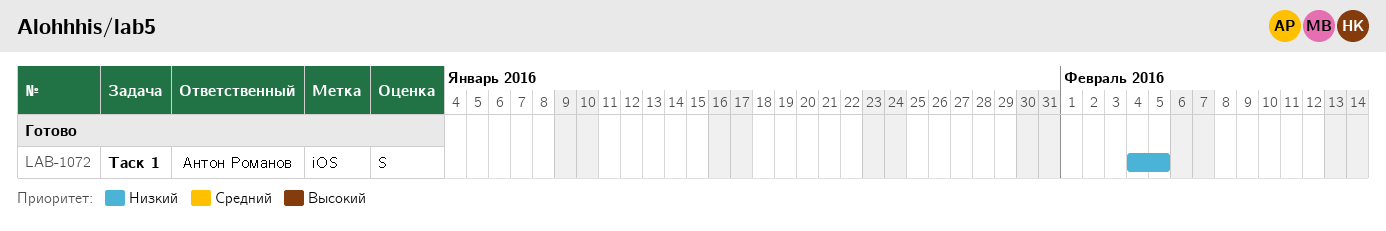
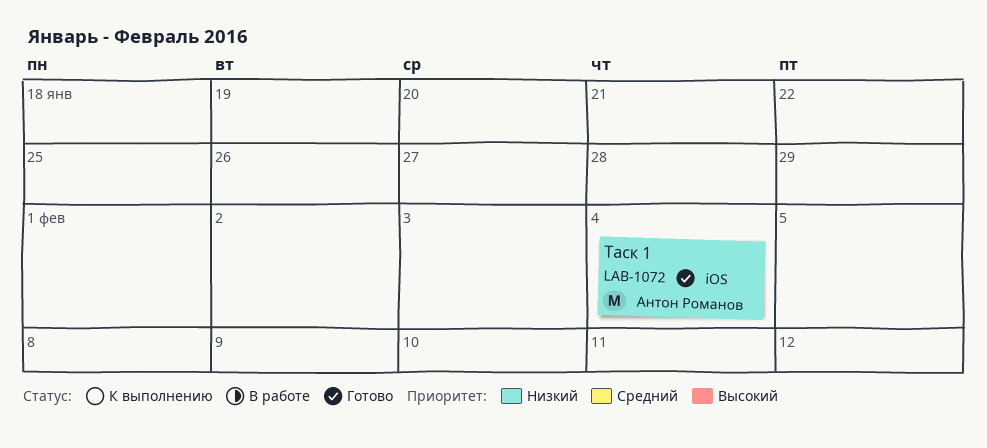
LAB-1072, estimate: S -> M
LAB-1072, due: Feb 5 -> Feb 4

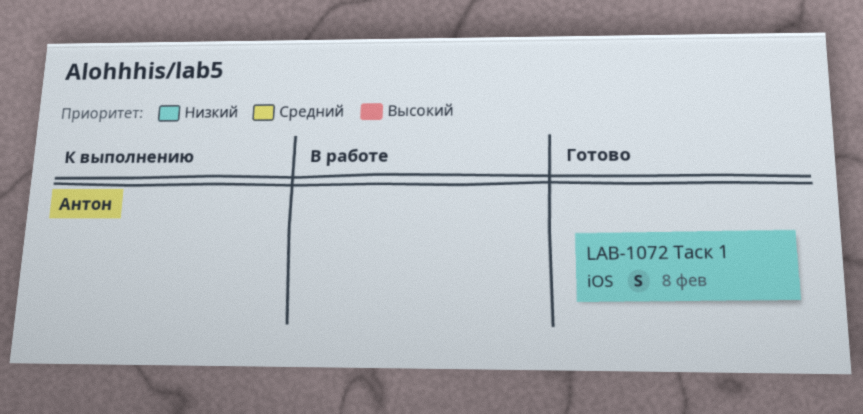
LAB-1072, estimate: M -> S
LAB-1072, due: Feb 4 -> Feb 8

